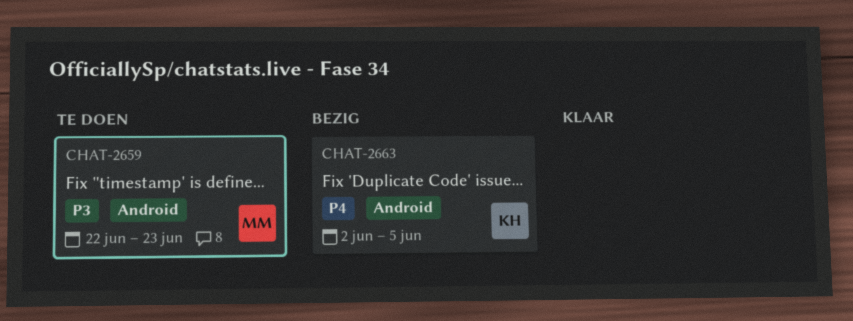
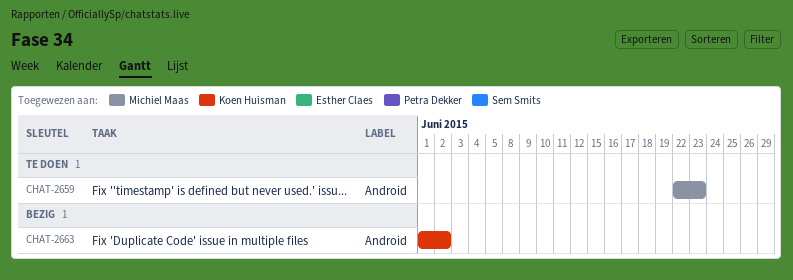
CHAT-2663, start: Jun 2 -> Jun 1
CHAT-2663, due: Jun 5 -> Jun 2

